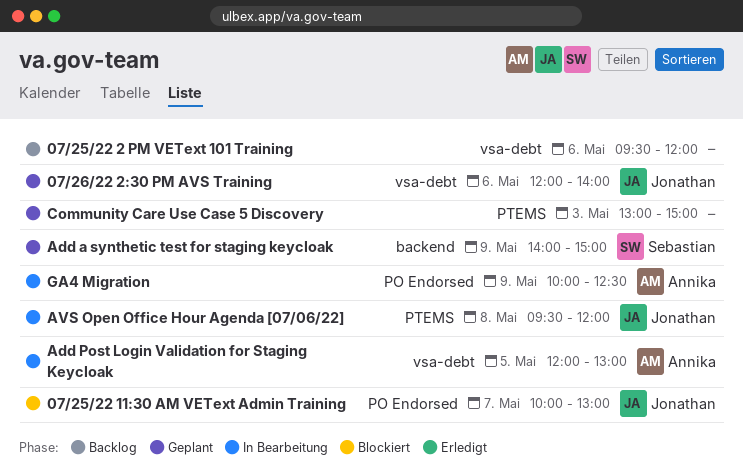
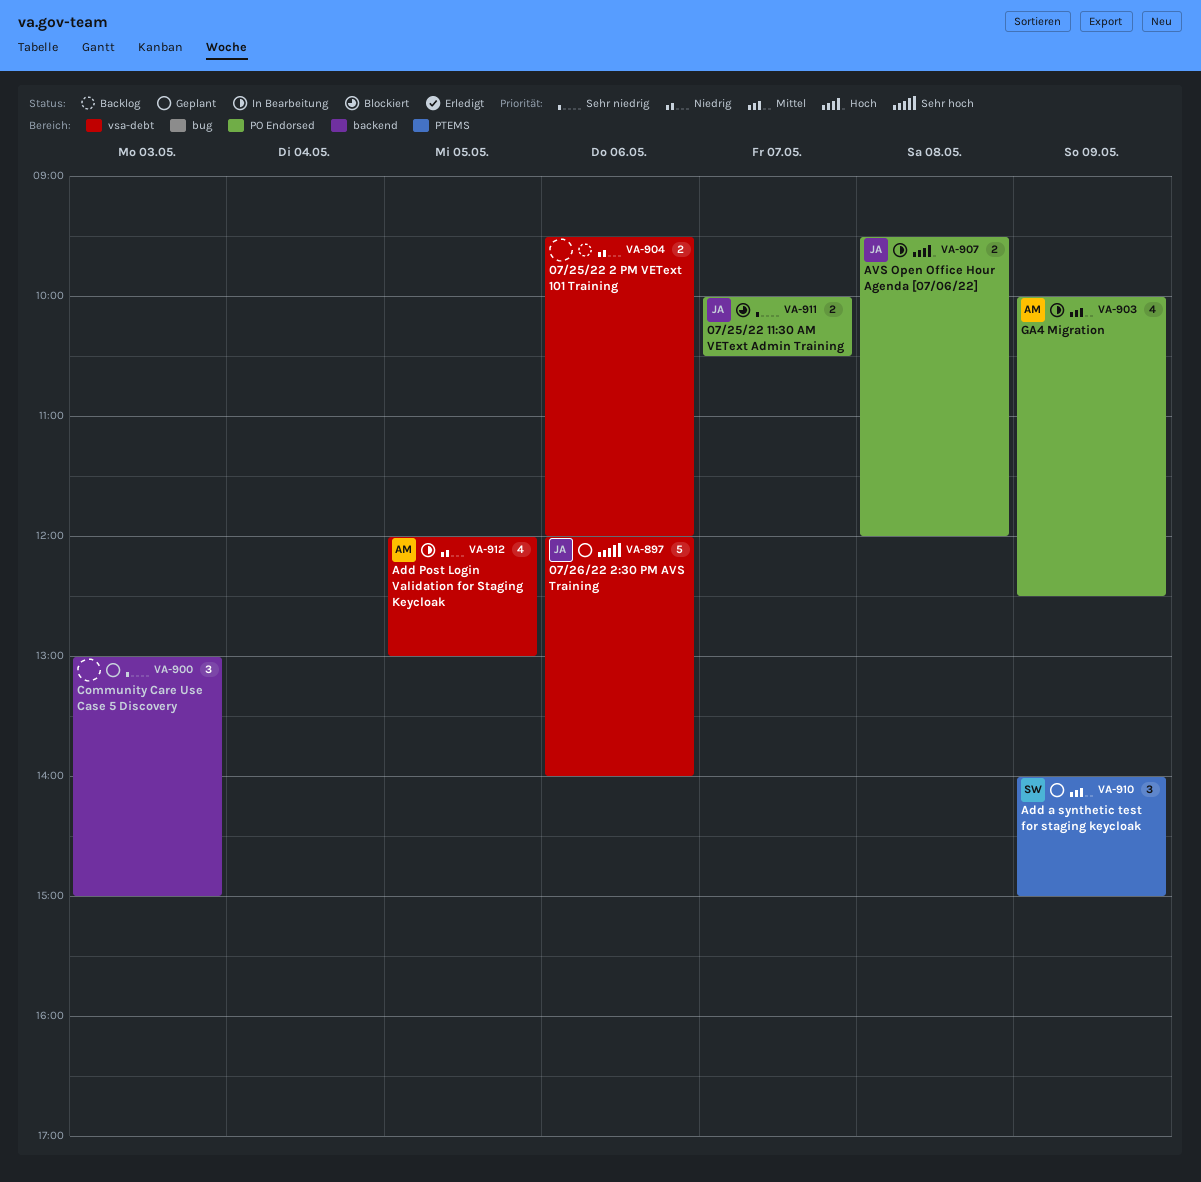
07/25/22 11:30 AM VEText Admin Training, ends: 13:00 -> 10:30
Add a synthetic test for staging keycloak, label: backend -> PTEMS
AVS Open Office Hour Agenda [07/06/22], label: PTEMS -> PO Endorsed
Community Care Use Case 5 Discovery, label: PTEMS -> backend

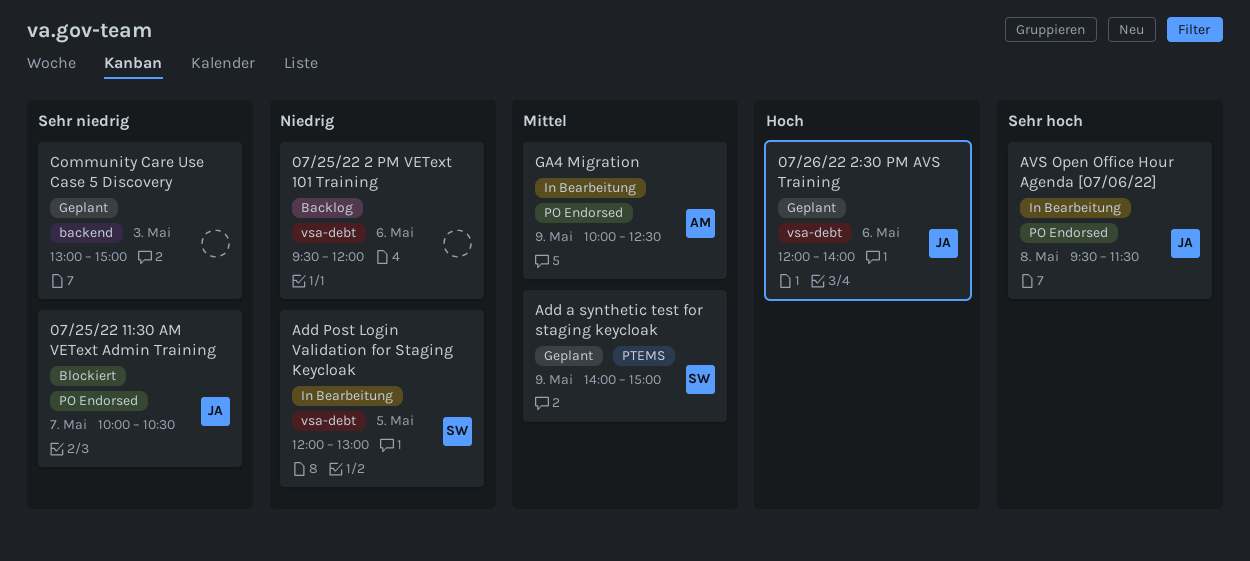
07/26/22 2:30 PM AVS Training, priority: Sehr hoch -> Hoch
Add Post Login Validation for Staging Keycloak, owner: AM -> SW
AVS Open Office Hour Agenda [07/06/22], priority: Hoch -> Sehr hoch
AVS Open Office Hour Agenda [07/06/22], ends: 12:00 -> 11:30

